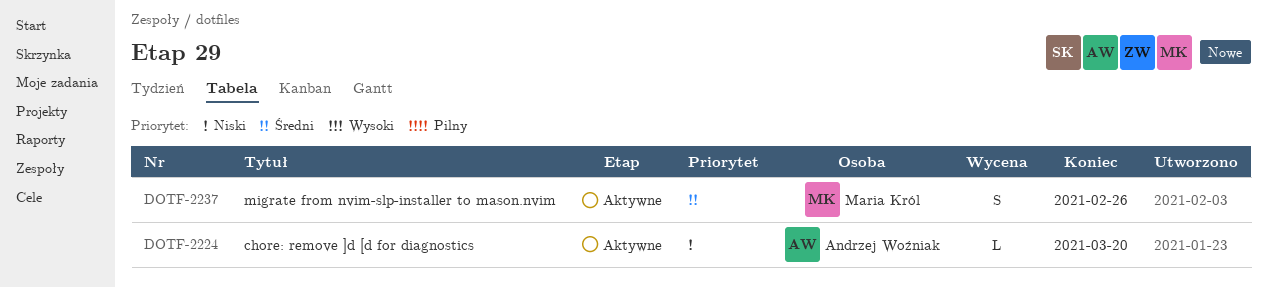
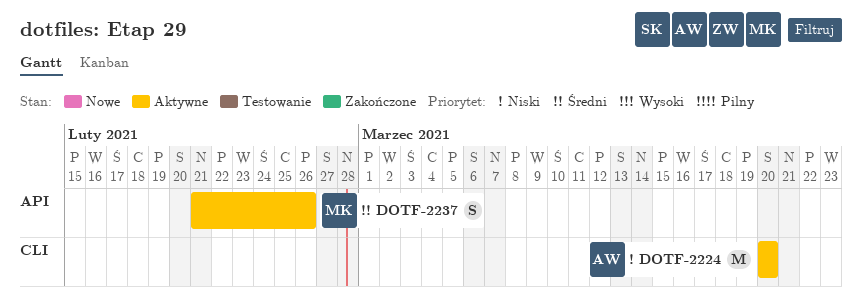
DOTF-2224, estimate: L -> M

